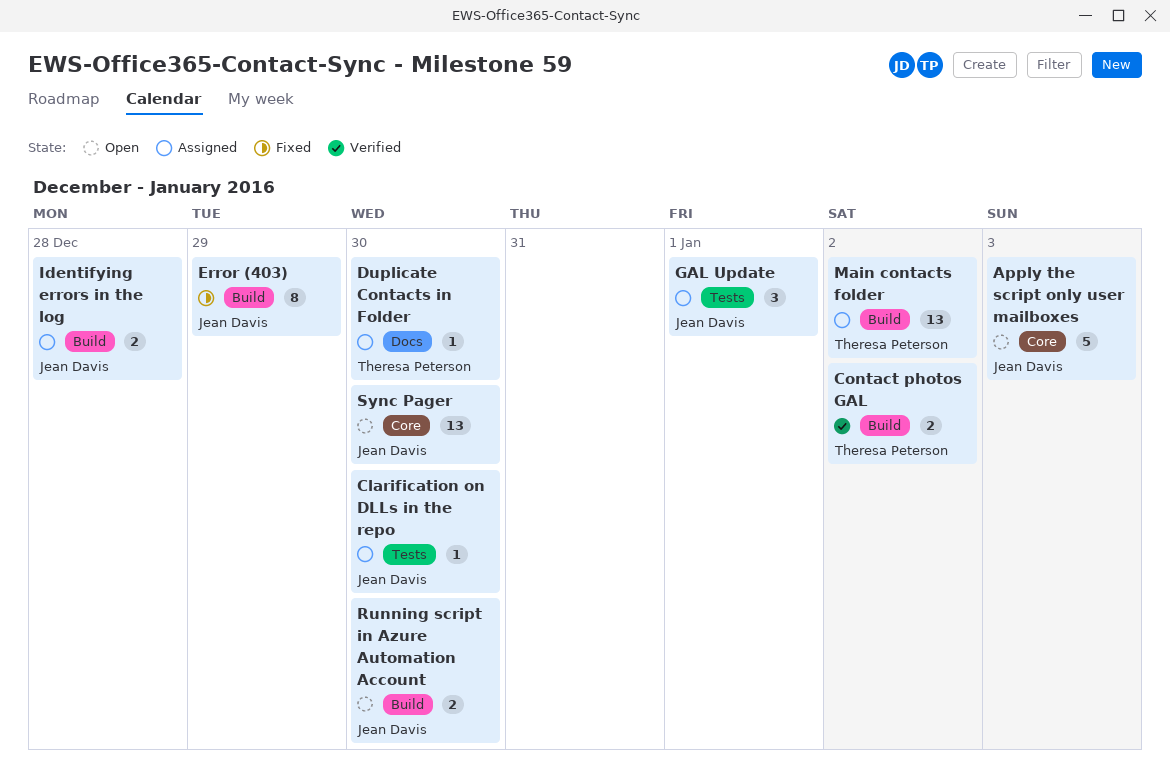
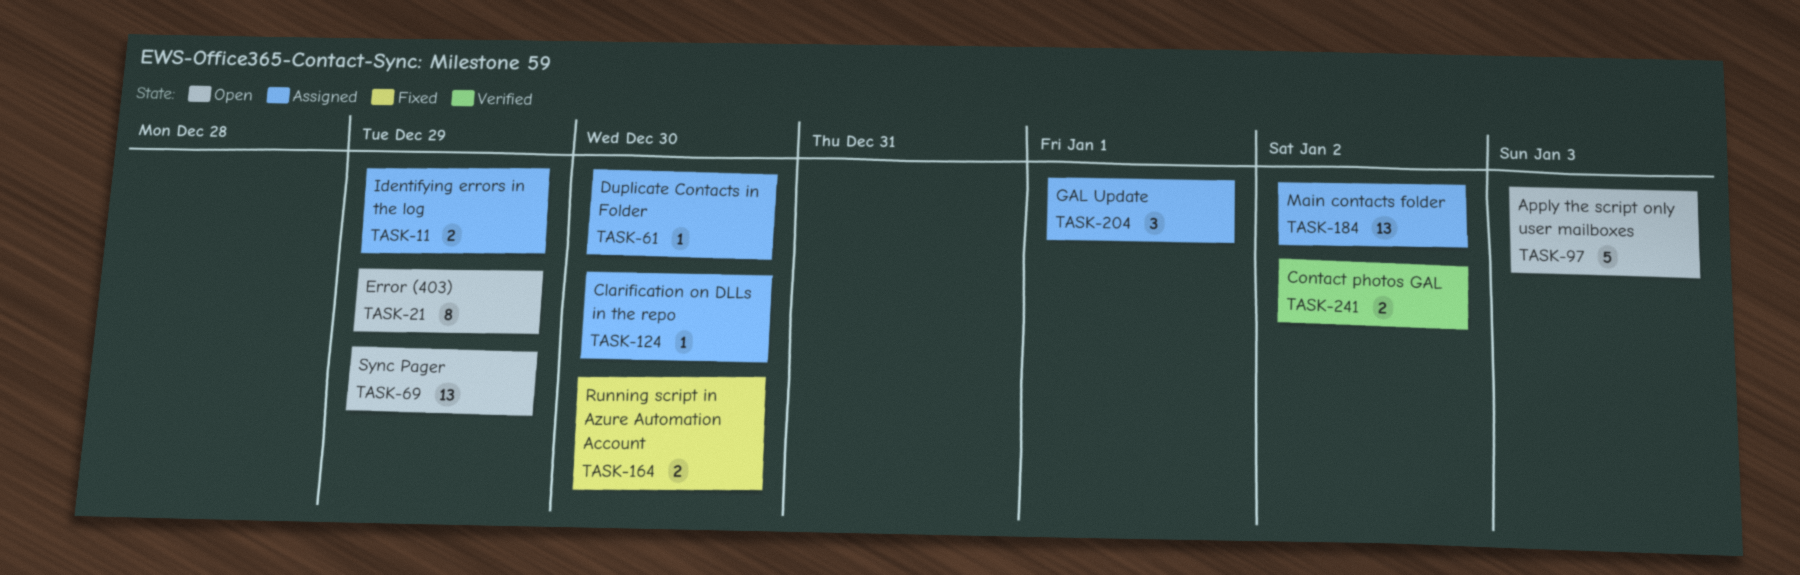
Error (403), status: Fixed -> Open
Identifying errors in the log, due: Dec 28 -> Dec 29
Running script in Azure Automation Account, status: Open -> Fixed
Sync Pager, due: Dec 30 -> Dec 29

